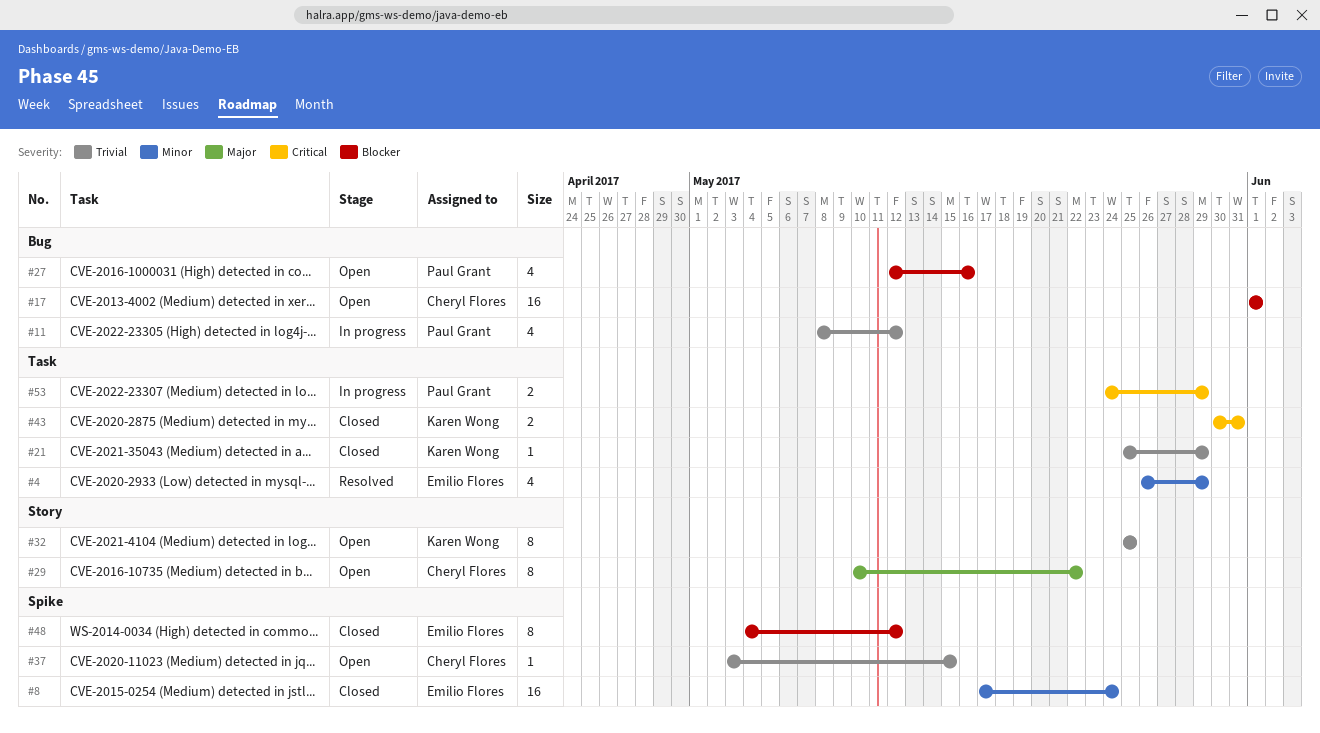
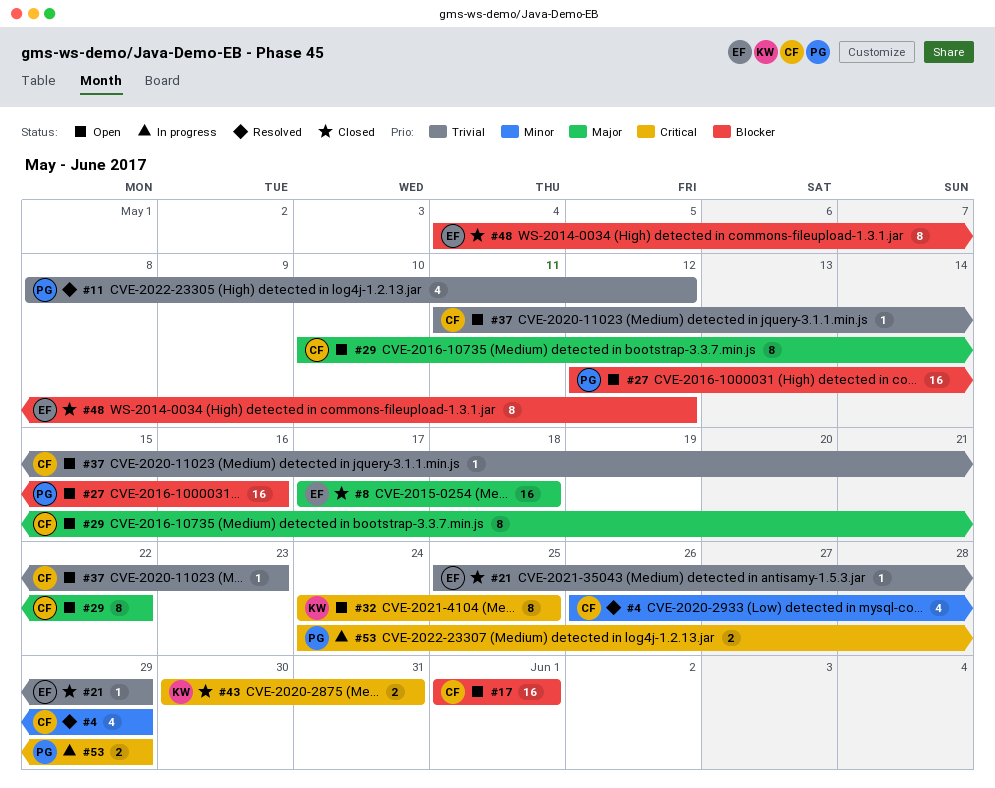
#4, owner: Emilio Flores -> Cheryl Flores
#8, priority: Minor -> Major
#8, due: May 24 -> May 18
#11, status: In progress -> Resolved
#21, owner: Karen Wong -> Emilio Flores
#27, estimate: 4 -> 16
#32, priority: Trivial -> Critical
#32, start: May 25 -> May 24
#37, start: May 3 -> May 11
#37, due: May 15 -> May 23

